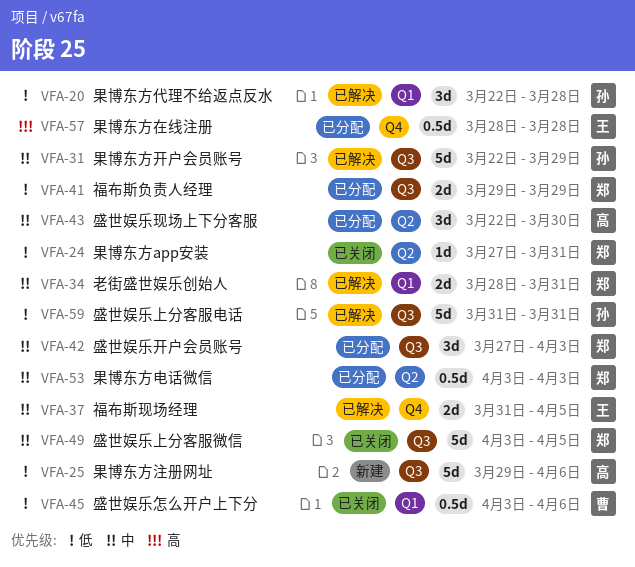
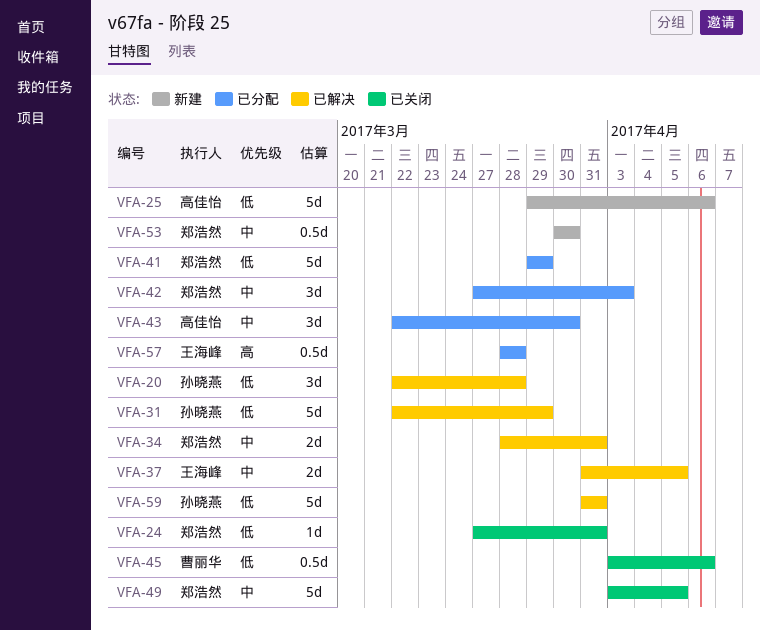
VFA-31, priority: 中 -> 低
VFA-41, estimate: 2d -> 5d
VFA-53, status: 已分配 -> 新建
VFA-53, start: Apr 3 -> Mar 30
VFA-53, due: Apr 3 -> Mar 30

